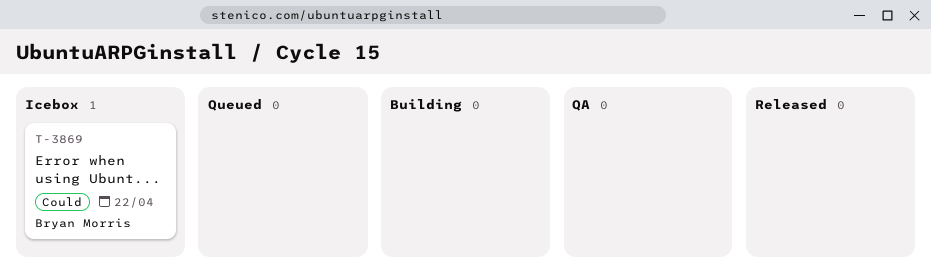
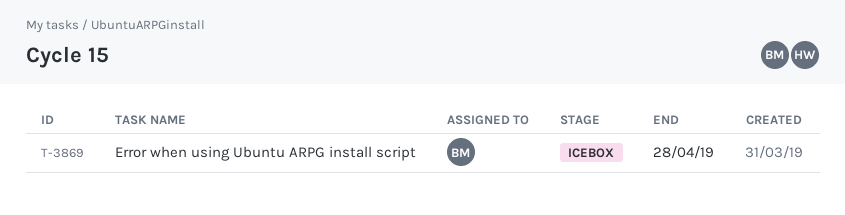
T-3869, due: Apr 22 -> Apr 28

